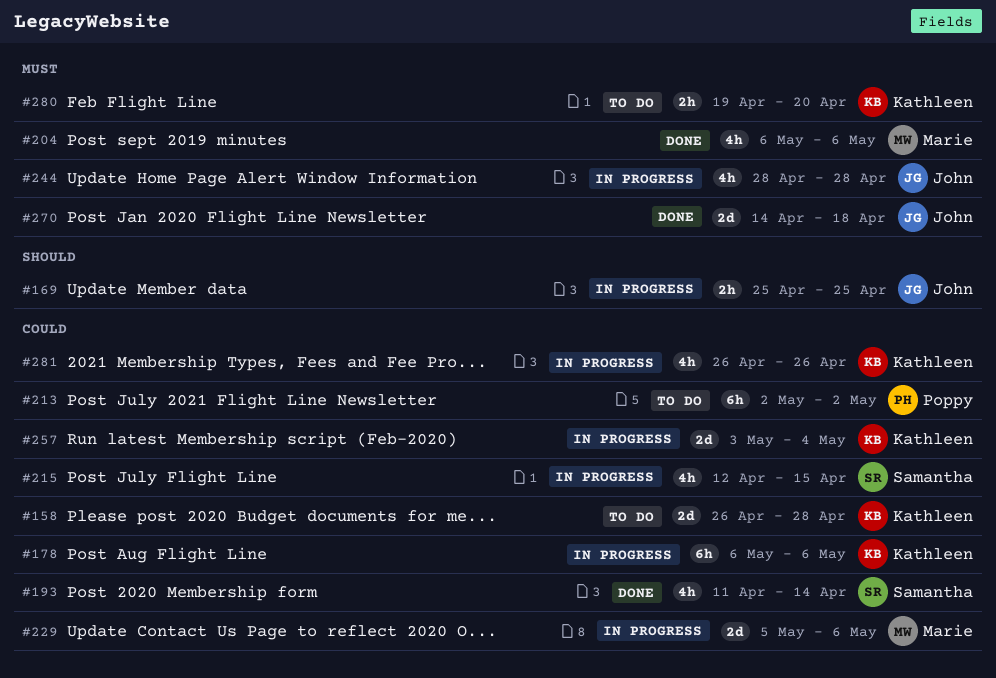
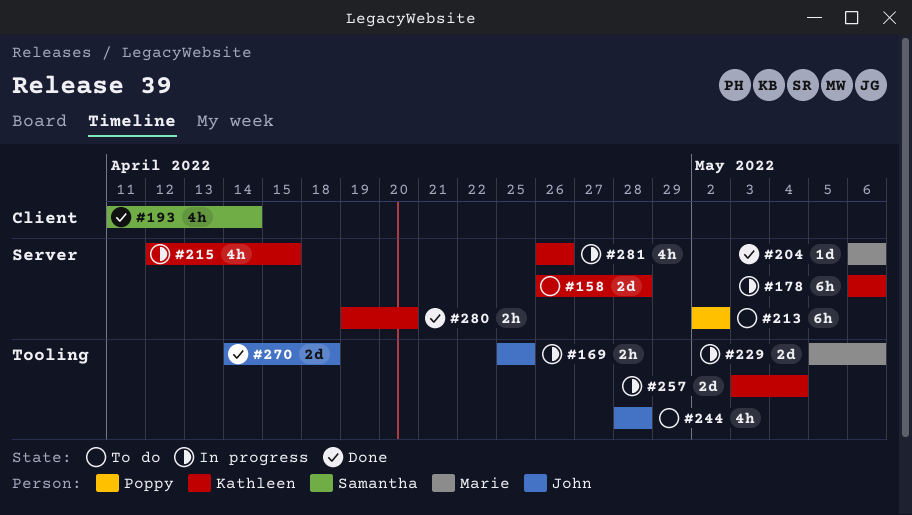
#204, estimate: 4h -> 1d
#215, owner: Samantha -> Kathleen
#244, status: In progress -> To do
#280, status: To do -> Done

